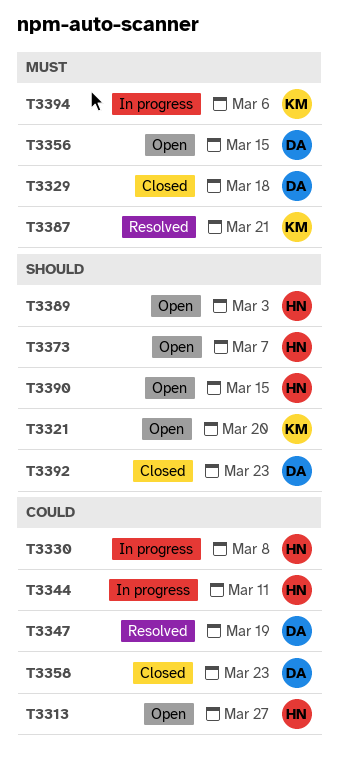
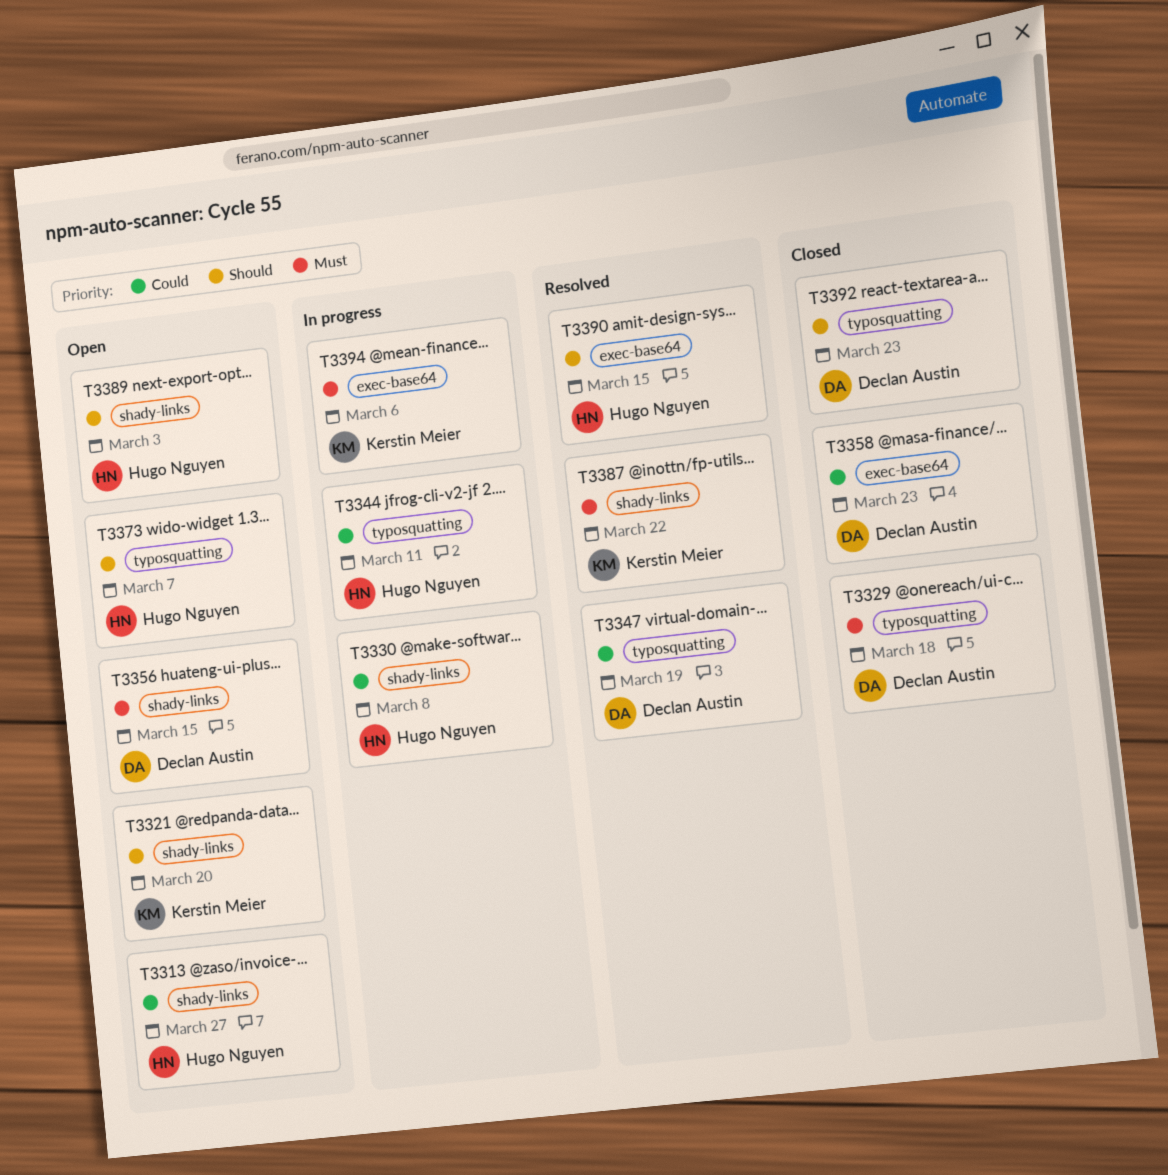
T3387, due: Mar 21 -> Mar 22
T3390, status: Open -> Resolved

